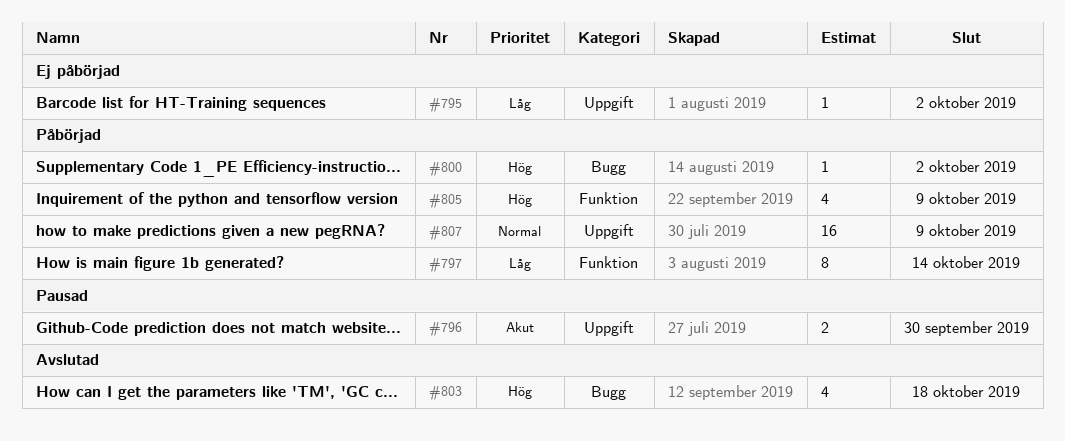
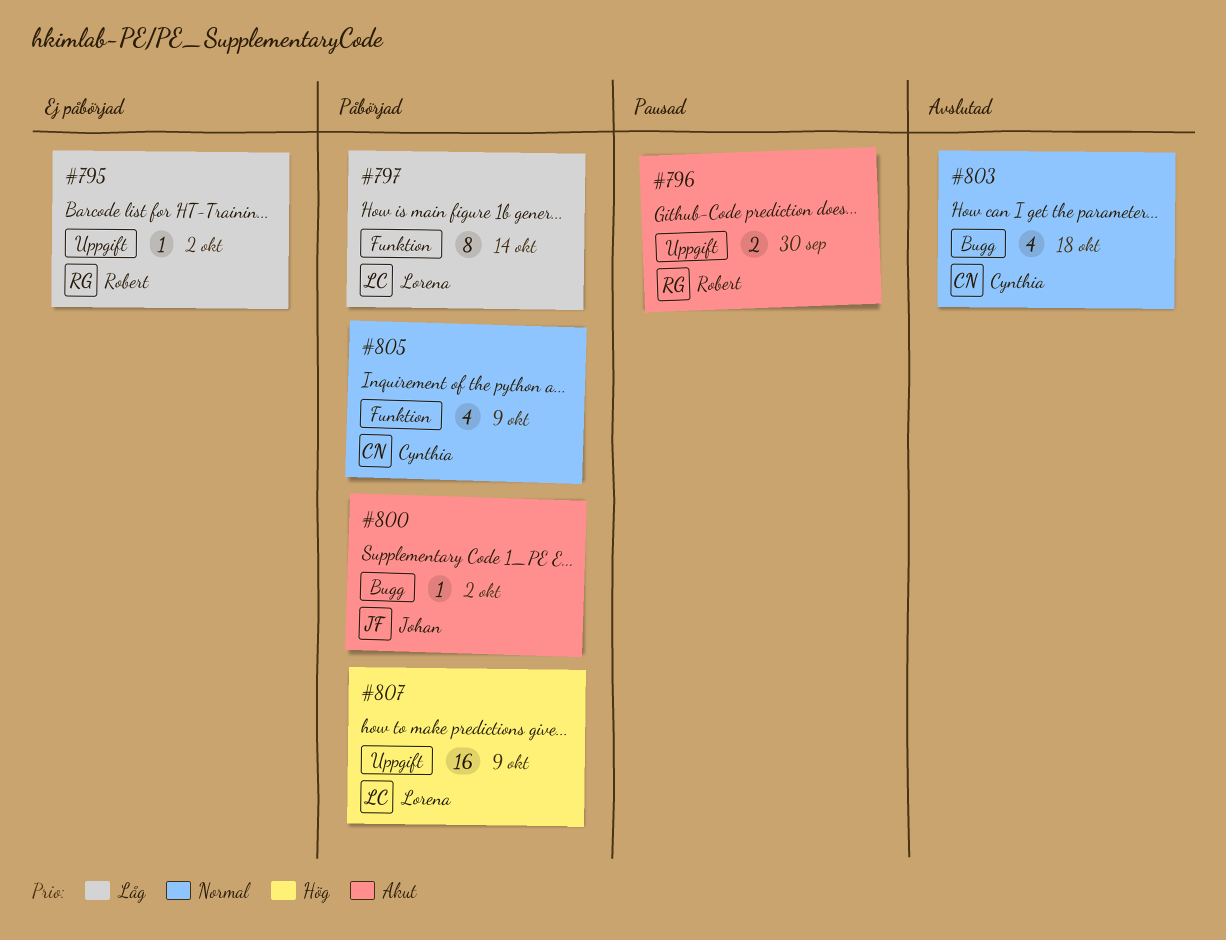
#800, priority: Hög -> Akut
#803, priority: Hög -> Normal
#805, priority: Hög -> Normal
#807, priority: Normal -> Hög

